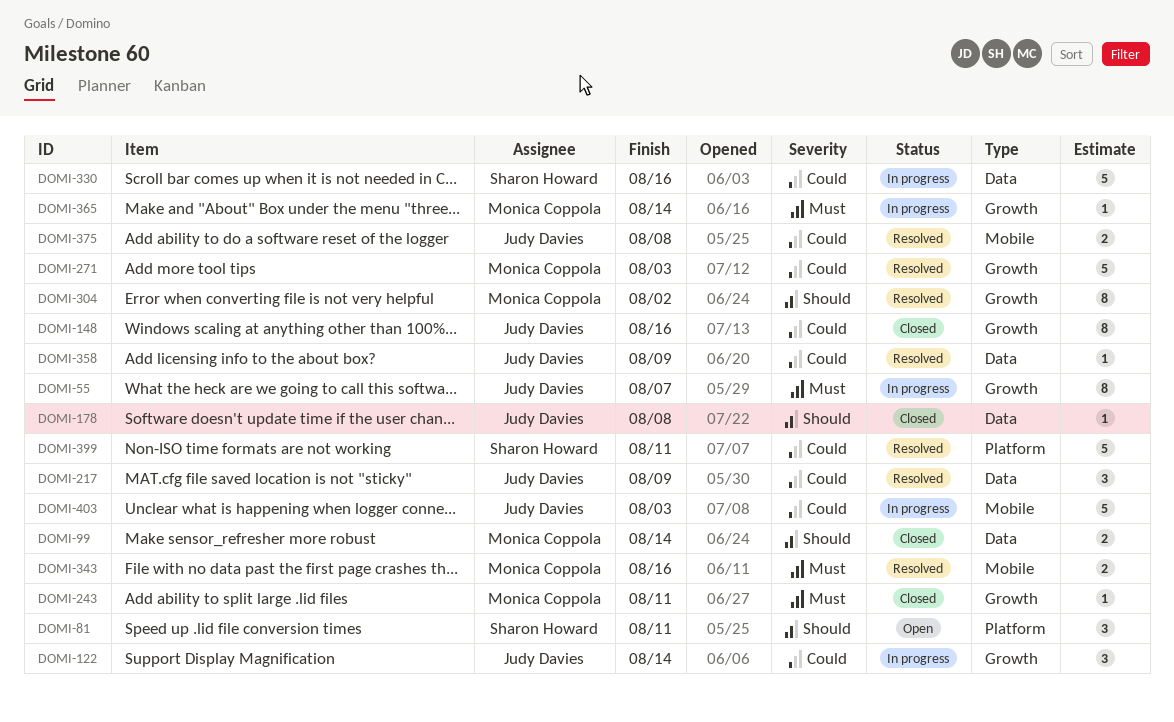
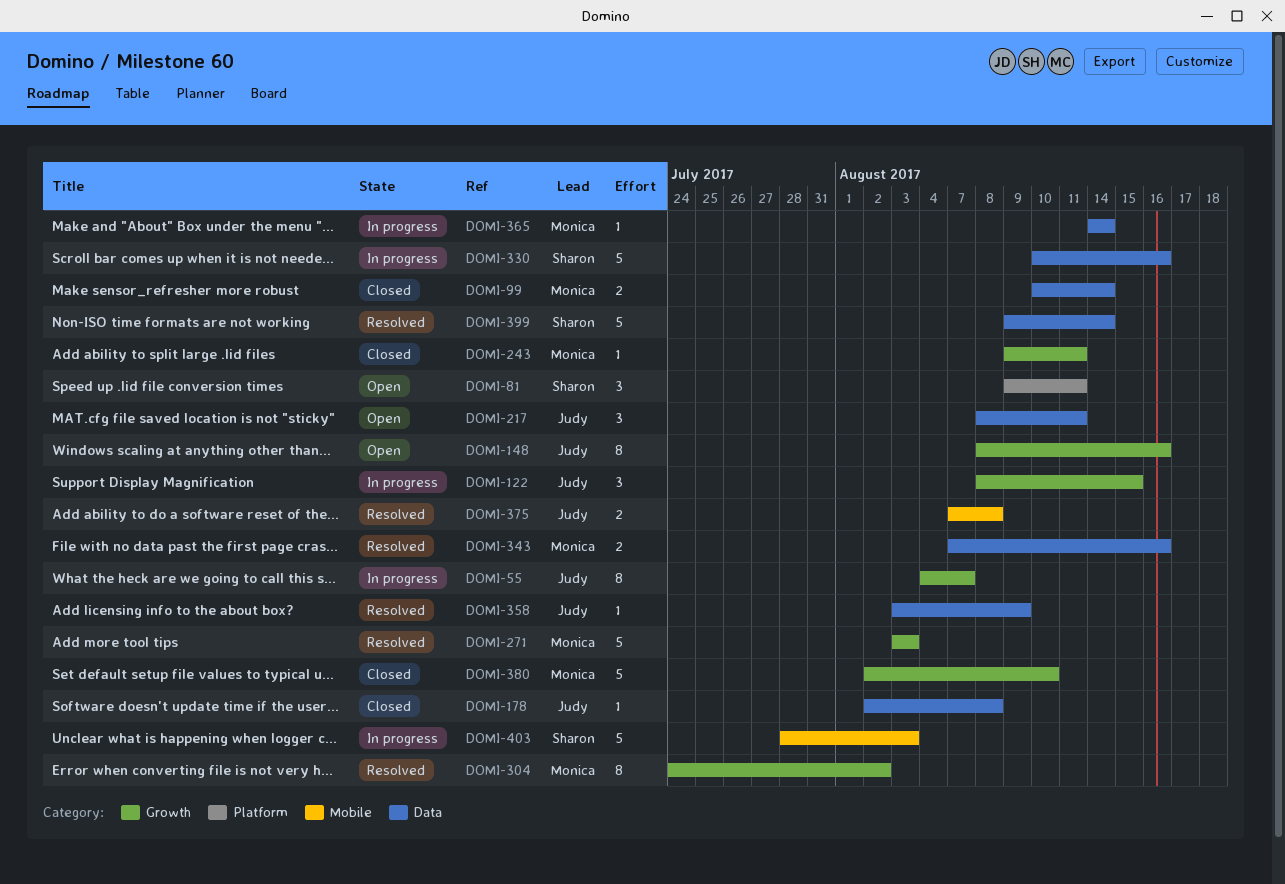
DOMI-122, due: Aug 14 -> Aug 15
DOMI-148, status: Closed -> Open
DOMI-217, status: Resolved -> Open
DOMI-217, due: Aug 9 -> Aug 11
DOMI-343, label: Mobile -> Data
DOMI-365, label: Growth -> Data
DOMI-380: none -> present
DOMI-399, label: Platform -> Data
DOMI-399, due: Aug 11 -> Aug 14
DOMI-403, owner: Judy Davies -> Sharon Howard

